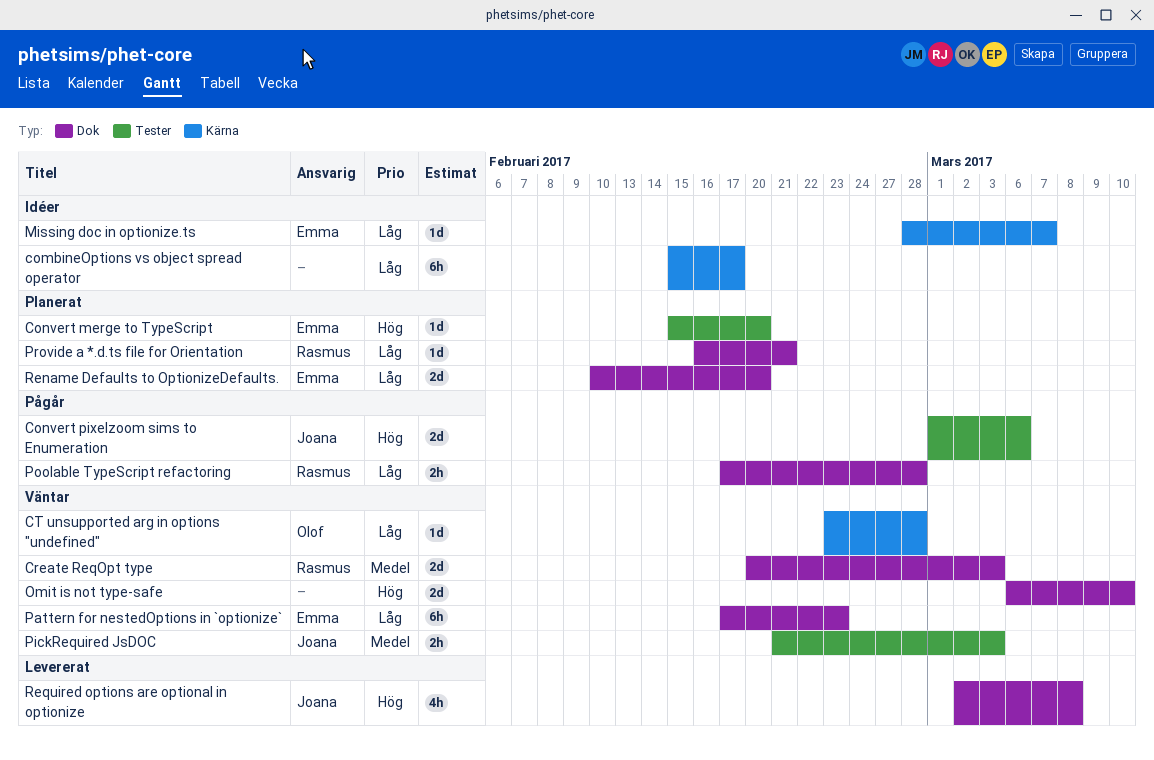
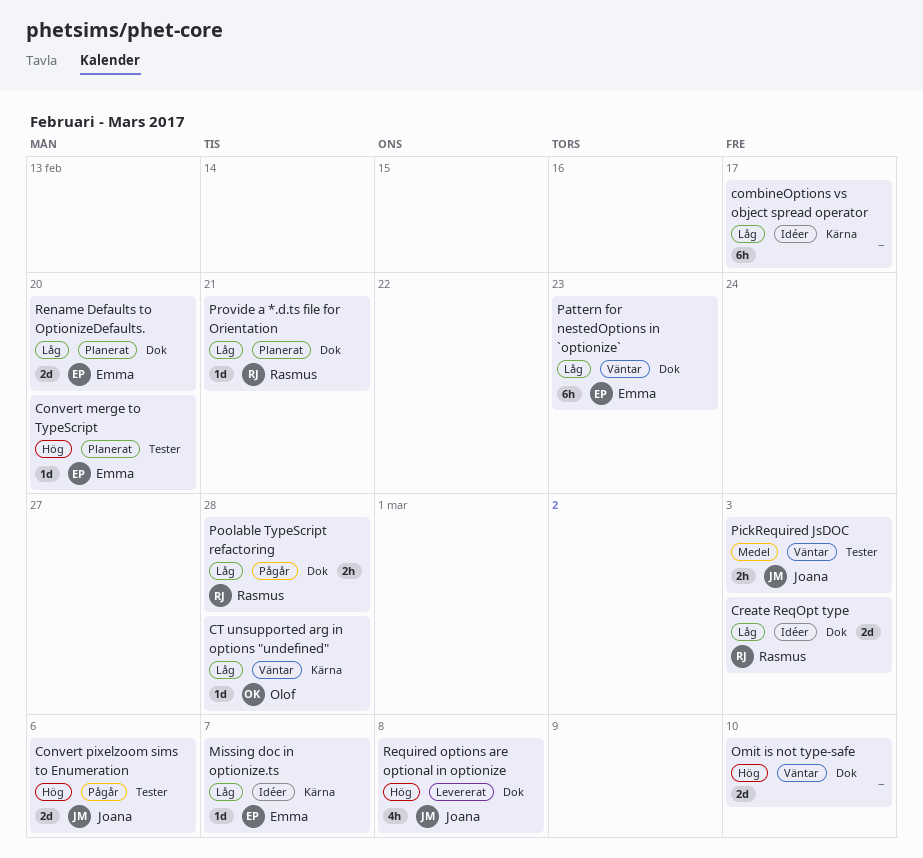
Create ReqOpt type, status: Väntar -> Idéer
Create ReqOpt type, priority: Medel -> Låg

